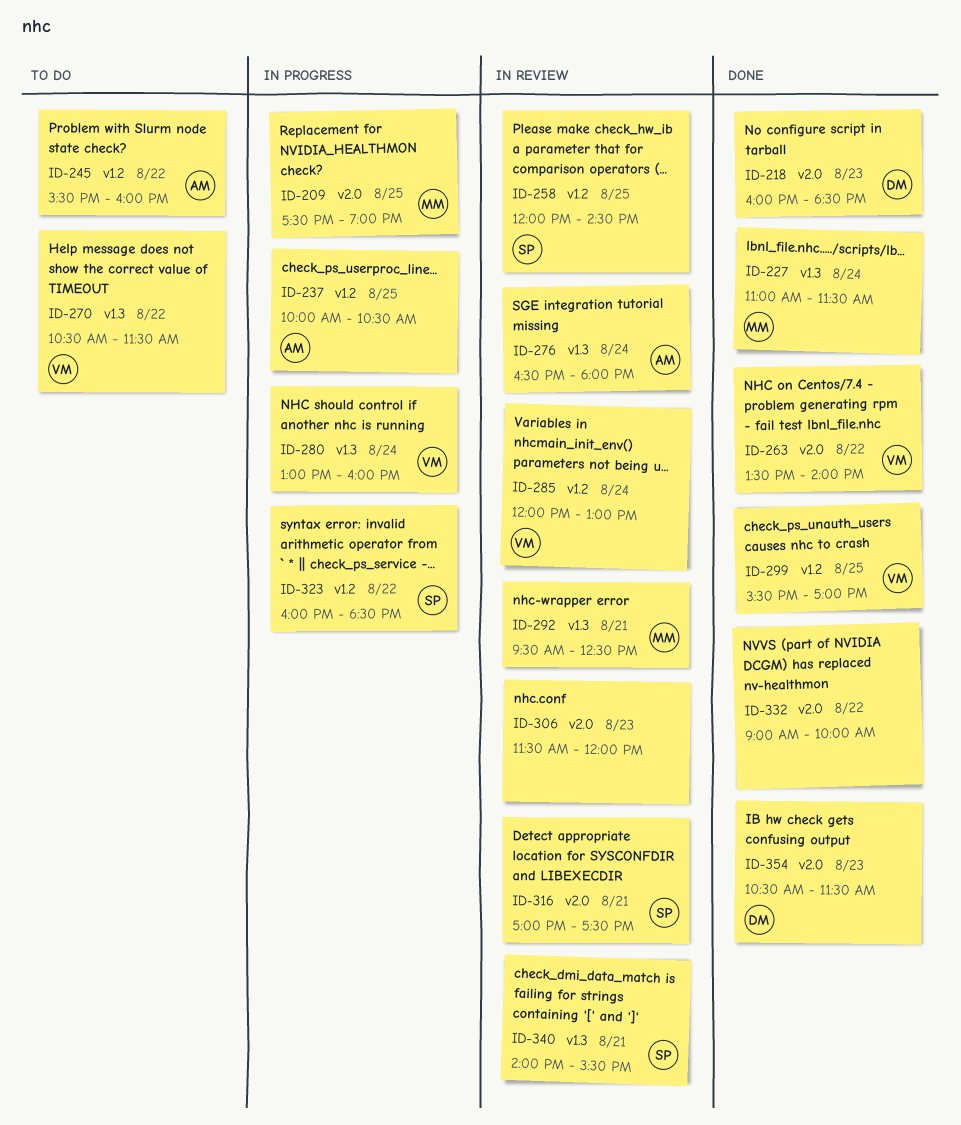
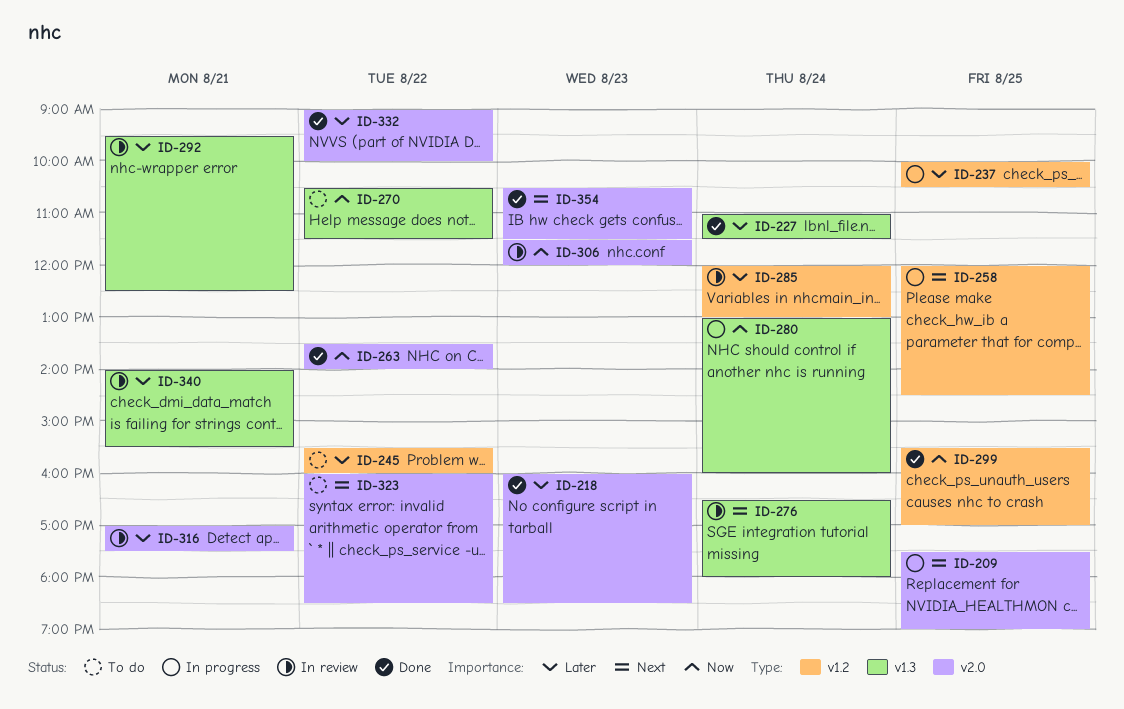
ID-258, status: In review -> In progress
ID-323, status: In progress -> To do
ID-323, label: v1.2 -> v2.0

